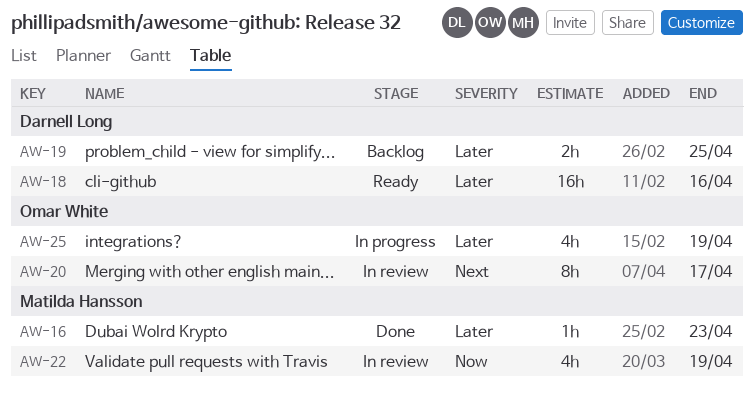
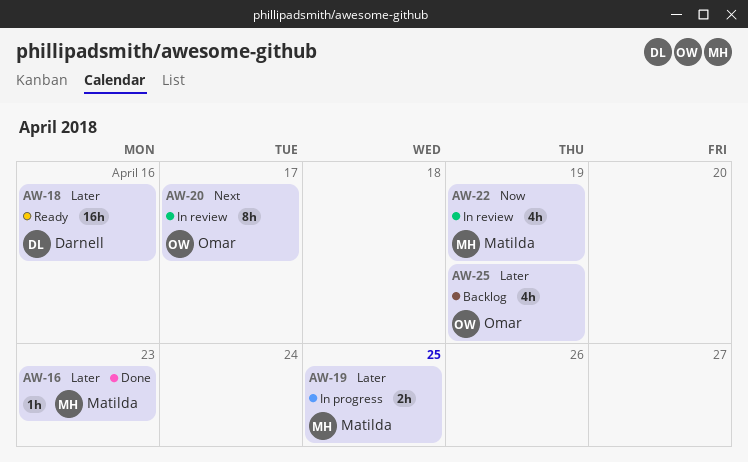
AW-19, status: Backlog -> In progress
AW-19, owner: Darnell Long -> Matilda Hansson
AW-25, status: In progress -> Backlog

